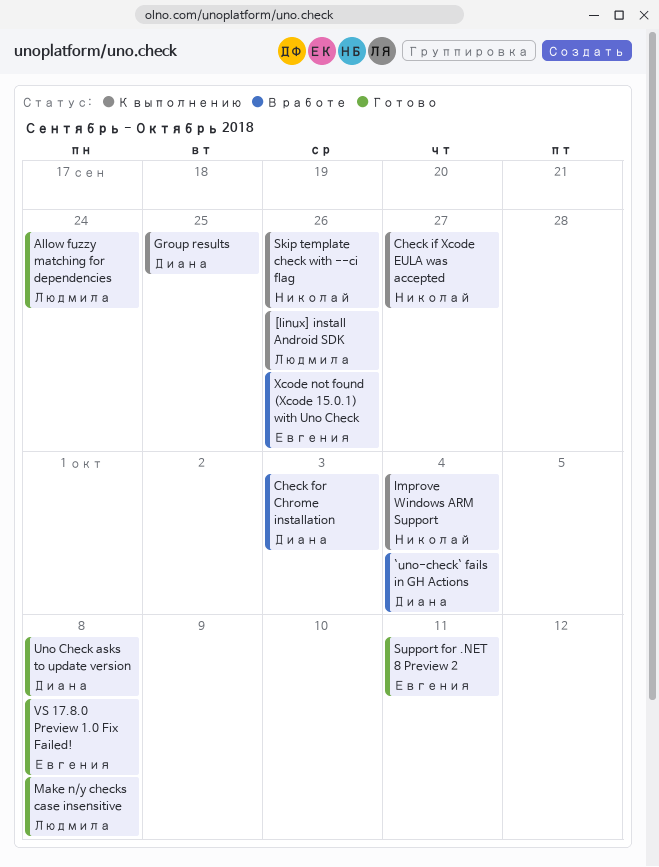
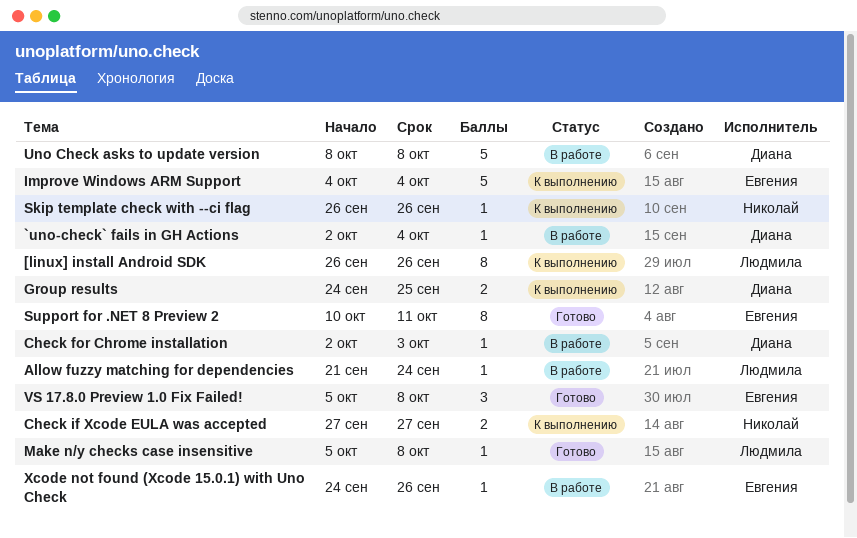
Allow fuzzy matching for dependencies, status: Готово -> В работе
Improve Windows ARM Support, owner: Николай -> Евгения
Uno Check asks to update version, status: Готово -> В работе

